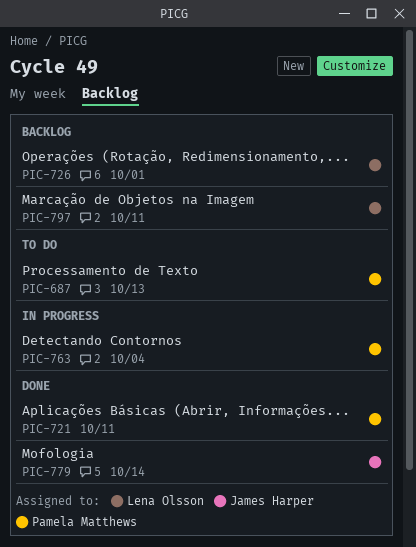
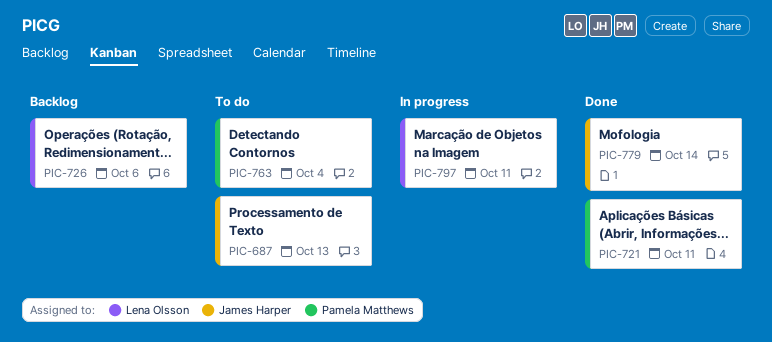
PIC-687, owner: Pamela Matthews -> James Harper
PIC-726, due: Oct 1 -> Oct 6
PIC-763, status: In progress -> To do
PIC-797, status: Backlog -> In progress

